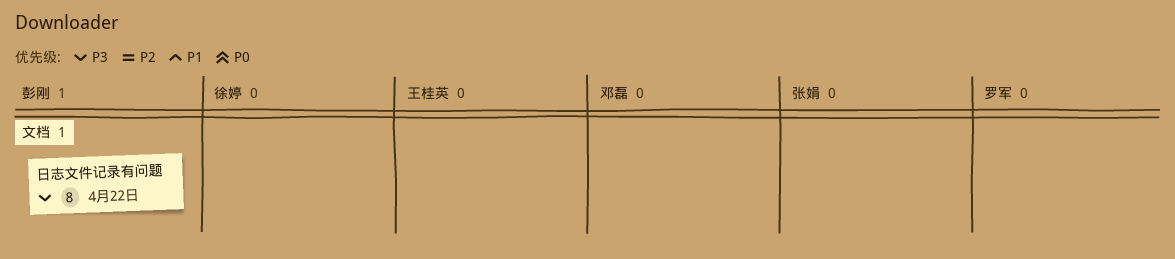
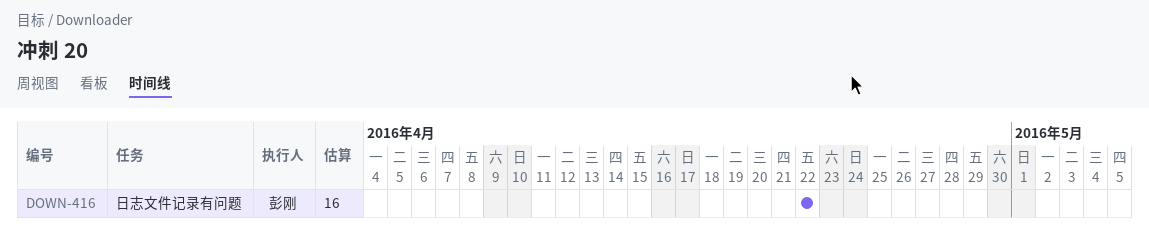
日志文件记录有问题, estimate: 8 -> 16

